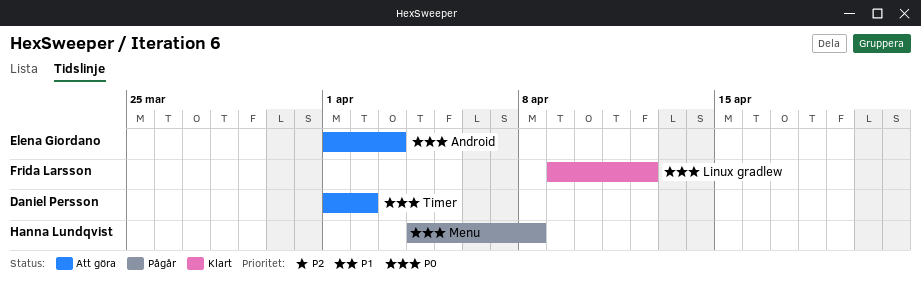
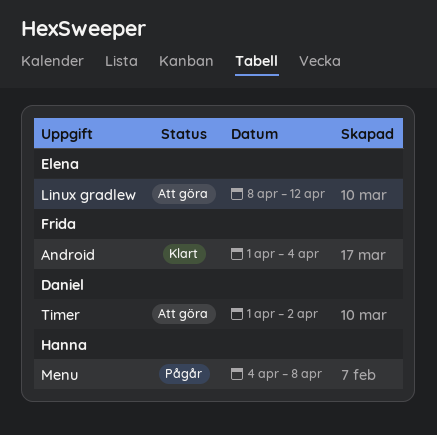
Android, status: Att göra -> Klart
Android, owner: Elena Giordano -> Frida Larsson
Android, due: Apr 3 -> Apr 4
Linux gradlew, status: Klart -> Att göra
Linux gradlew, owner: Frida Larsson -> Elena Giordano
Linux gradlew, start: Apr 9 -> Apr 8

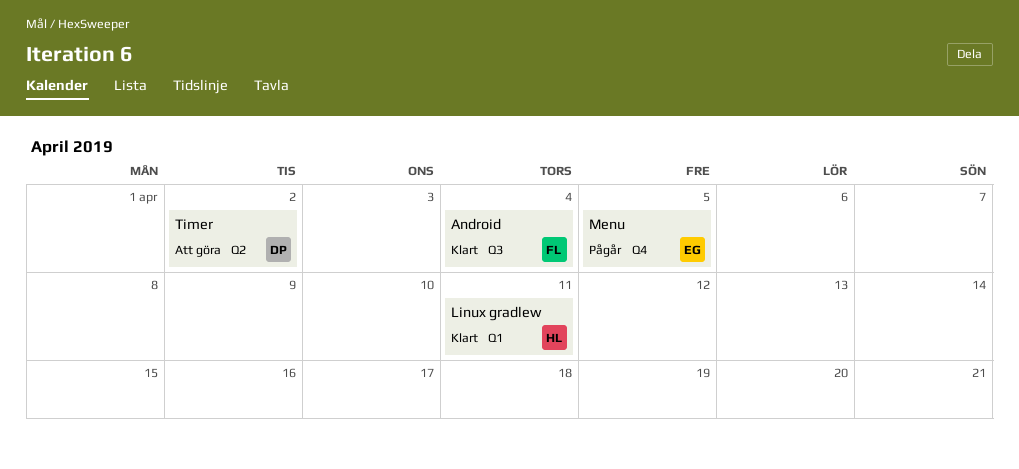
Linux gradlew, status: Att göra -> Klart
Linux gradlew, owner: Elena -> Hanna
Linux gradlew, due: Apr 12 -> Apr 11
Menu, owner: Hanna -> Elena
Menu, due: Apr 8 -> Apr 5

